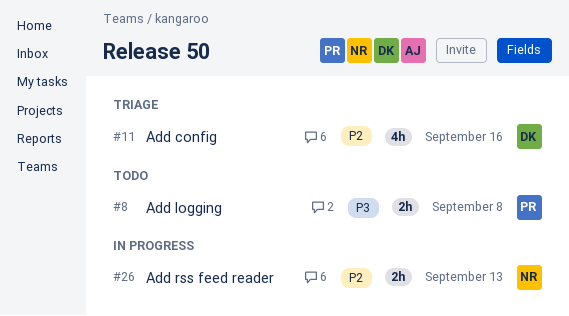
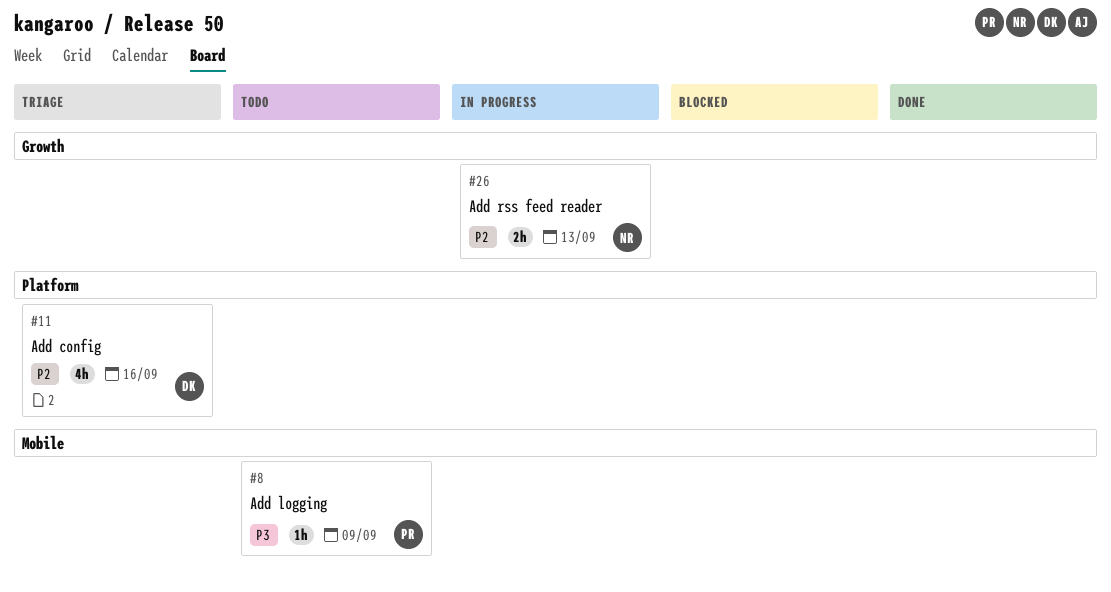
#8, estimate: 2h -> 1h
#8, due: Sep 8 -> Sep 9

